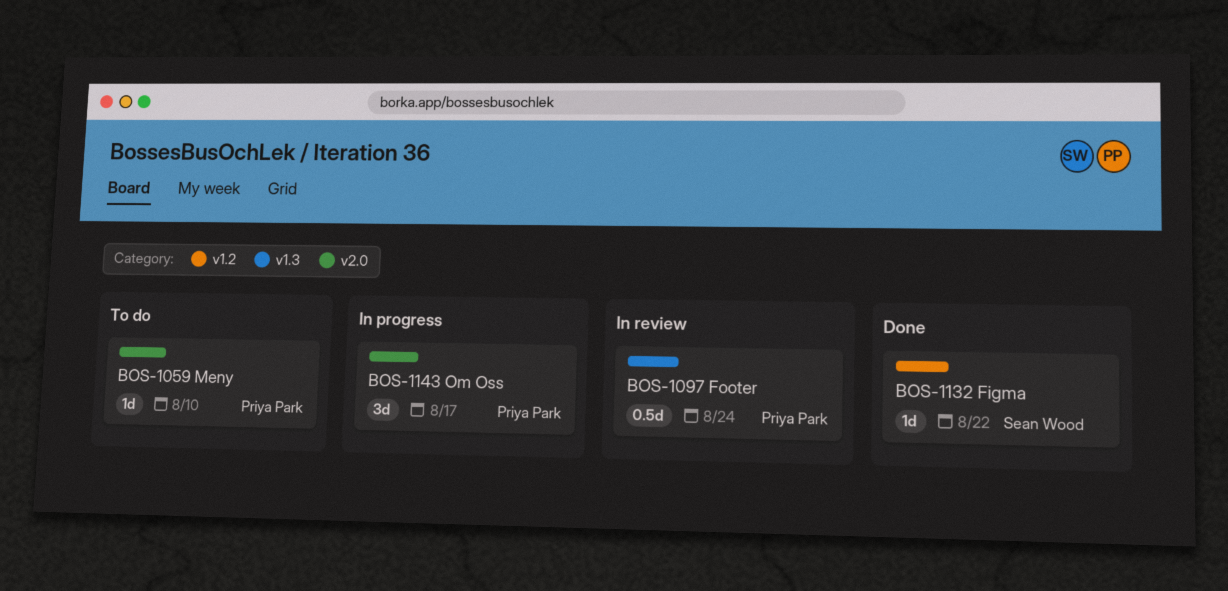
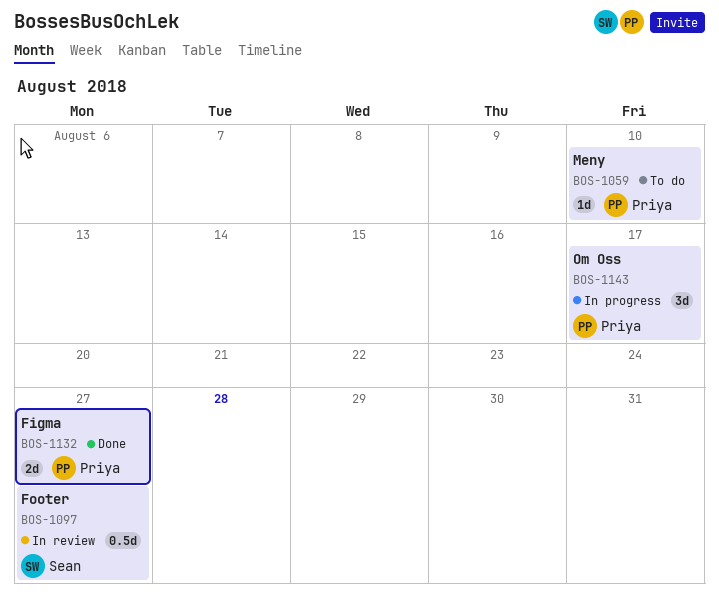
BOS-1097, owner: Priya Park -> Sean Wood
BOS-1097, due: Aug 24 -> Aug 27
BOS-1132, owner: Sean Wood -> Priya Park
BOS-1132, estimate: 1d -> 2d
BOS-1132, due: Aug 22 -> Aug 27

